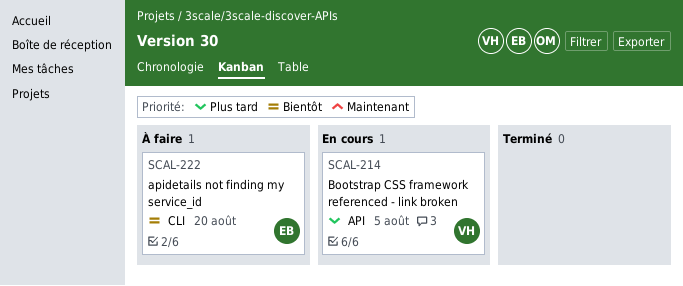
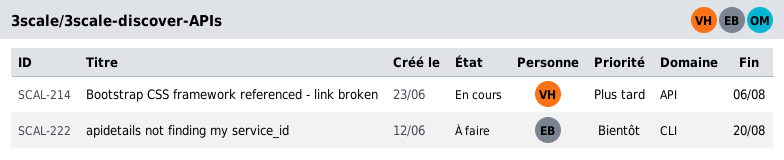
SCAL-214, due: Aug 5 -> Aug 6

